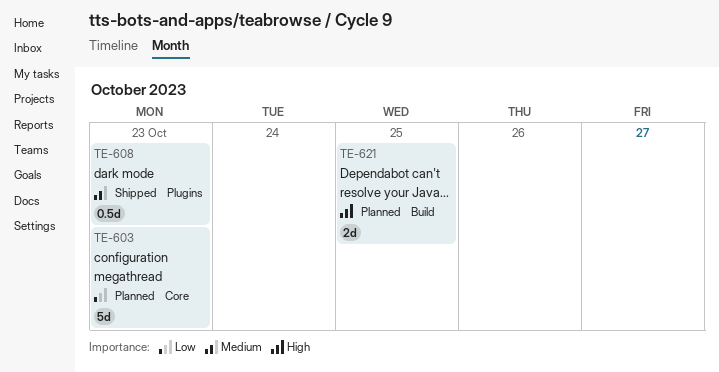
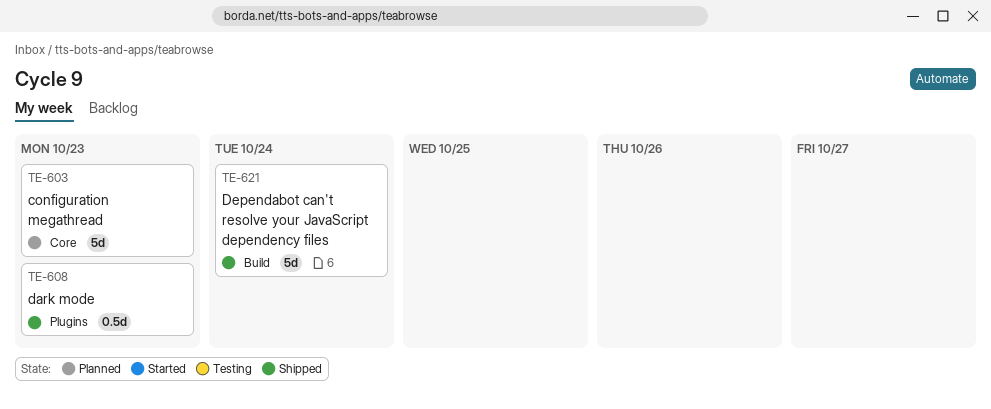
TE-621, status: Planned -> Shipped
TE-621, estimate: 2d -> 5d
TE-621, due: Oct 25 -> Oct 24

